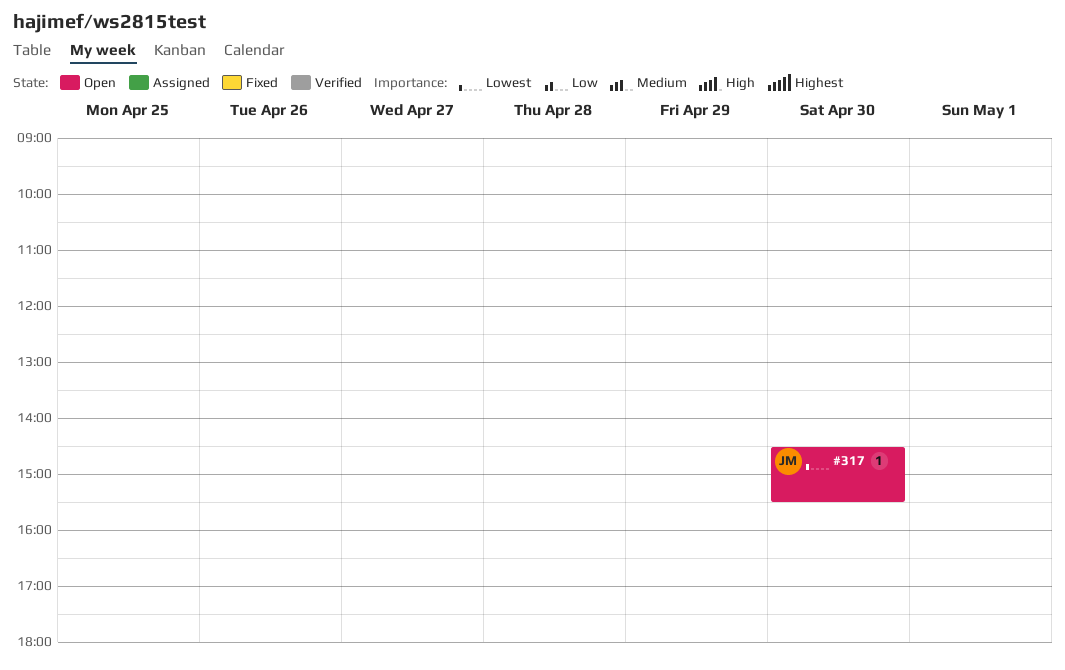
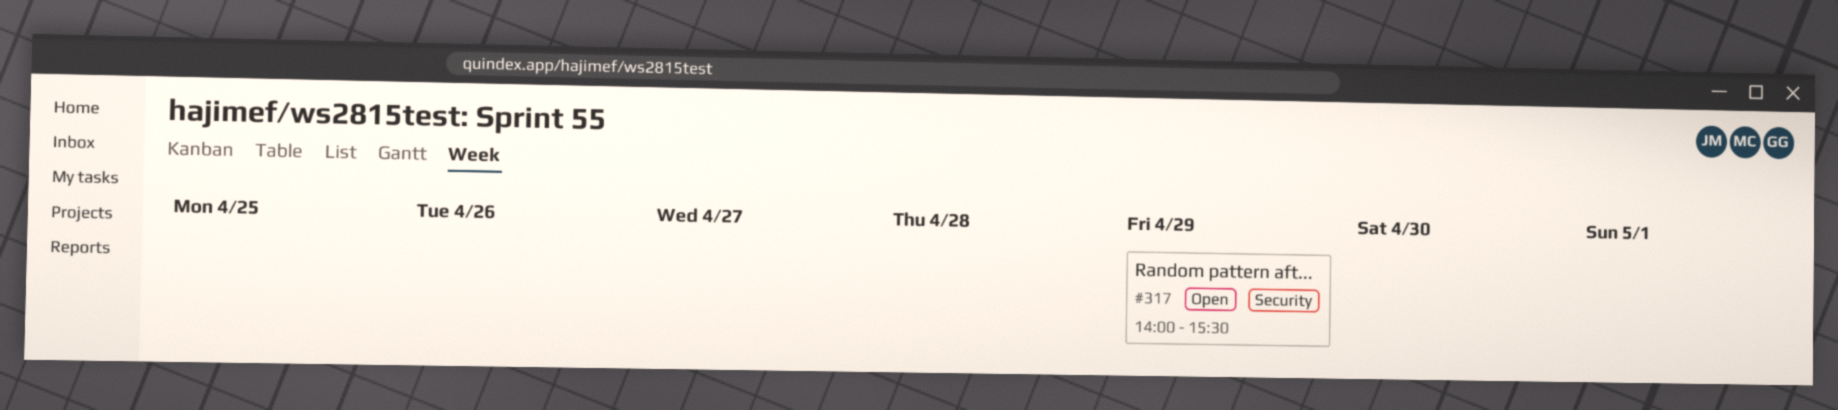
#317, day: Apr 30 -> Apr 29
#317, begins: 14:30 -> 14:00

